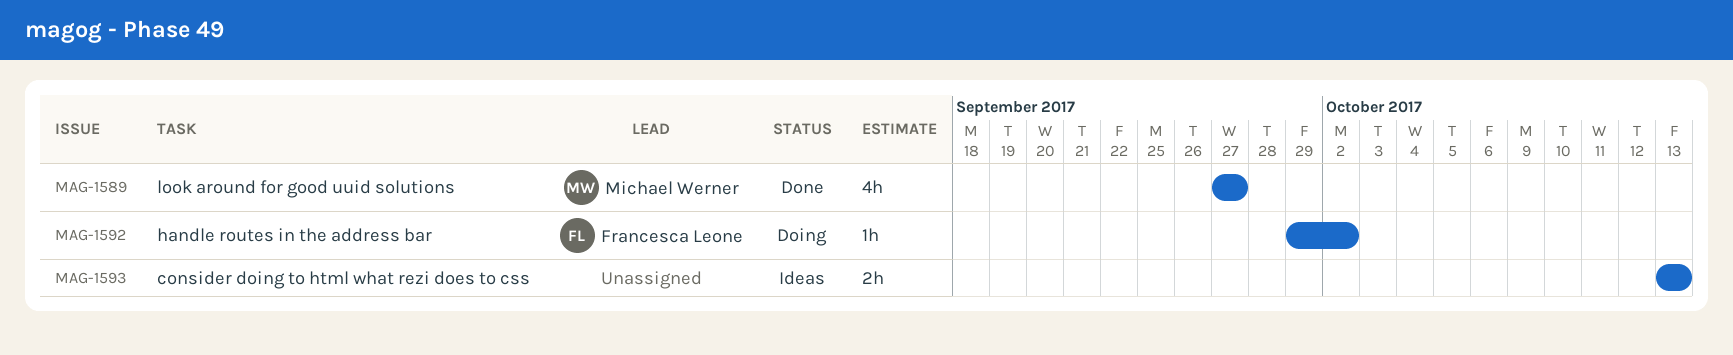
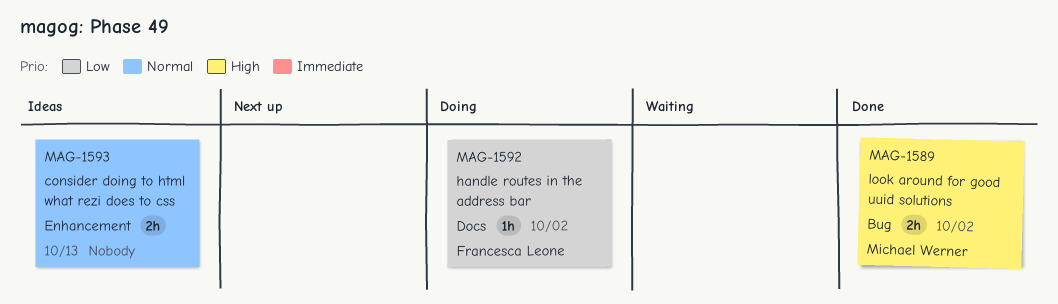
MAG-1589, estimate: 4h -> 2h
MAG-1589, due: Sep 27 -> Oct 2

